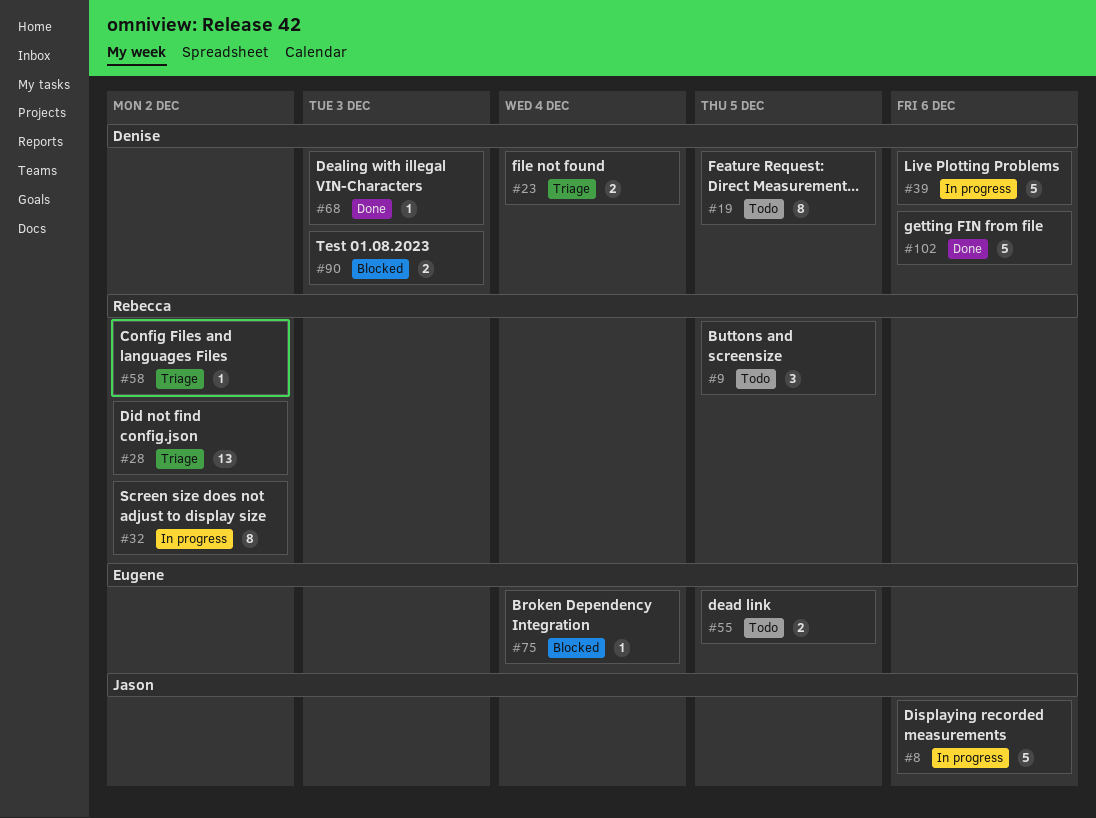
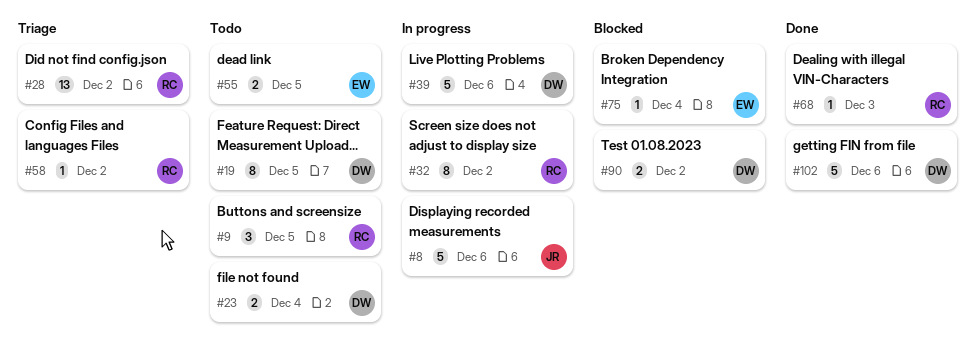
#23, status: Triage -> Todo
#68, owner: Denise -> Rebecca
#90, due: Dec 3 -> Dec 2

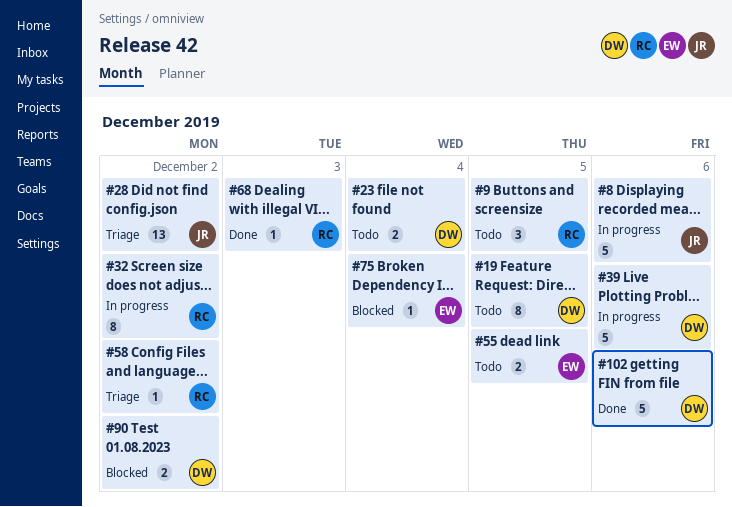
#28, owner: RC -> JR

